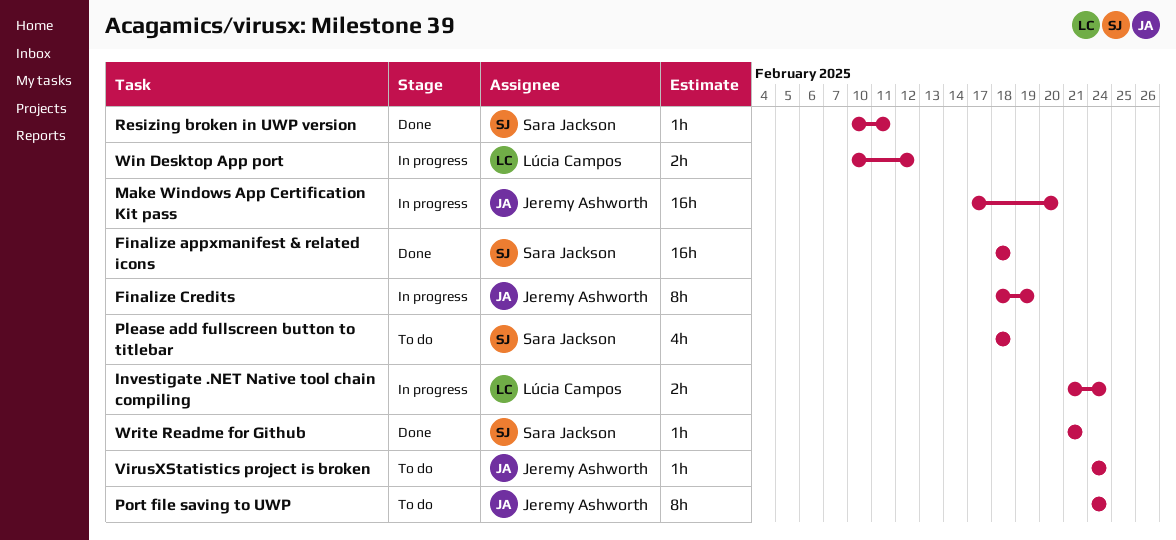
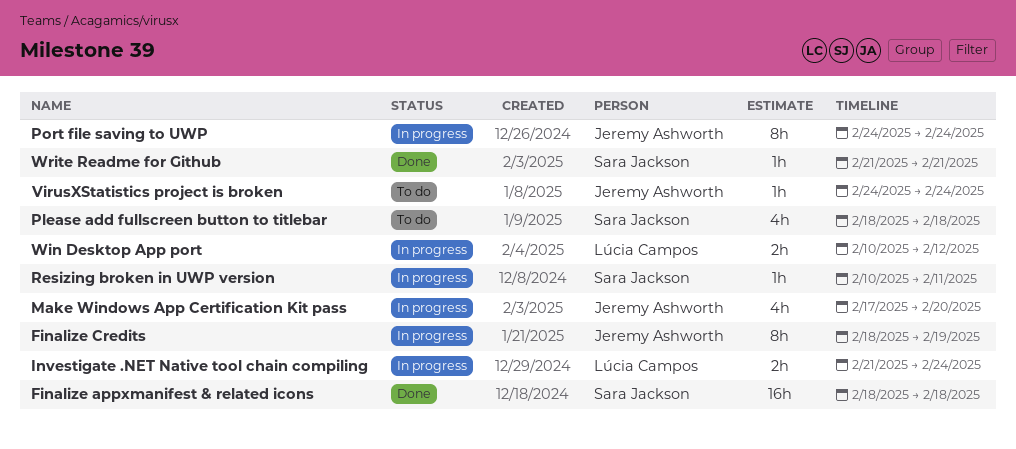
Make Windows App Certification Kit pass, estimate: 16h -> 4h
Port file saving to UWP, status: To do -> In progress
Resizing broken in UWP version, status: Done -> In progress

